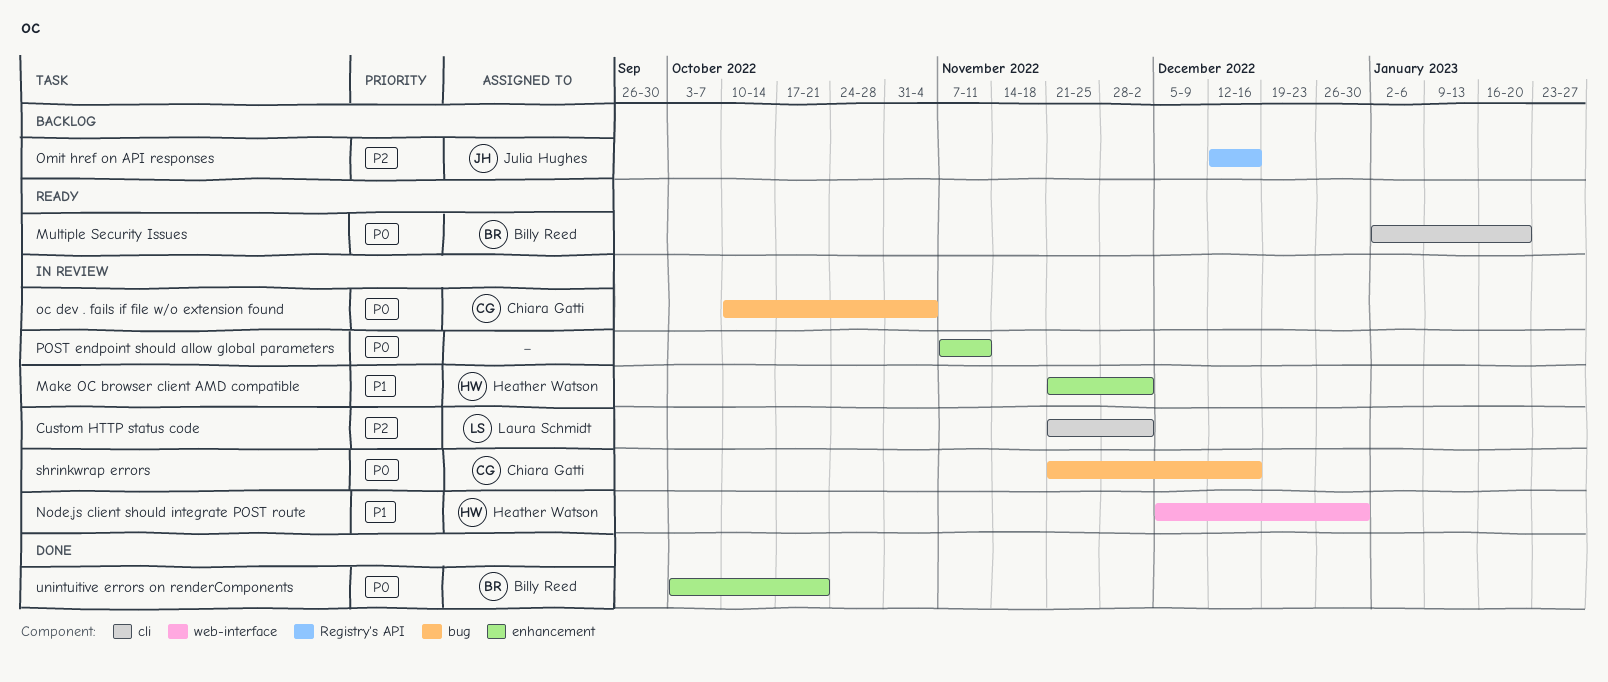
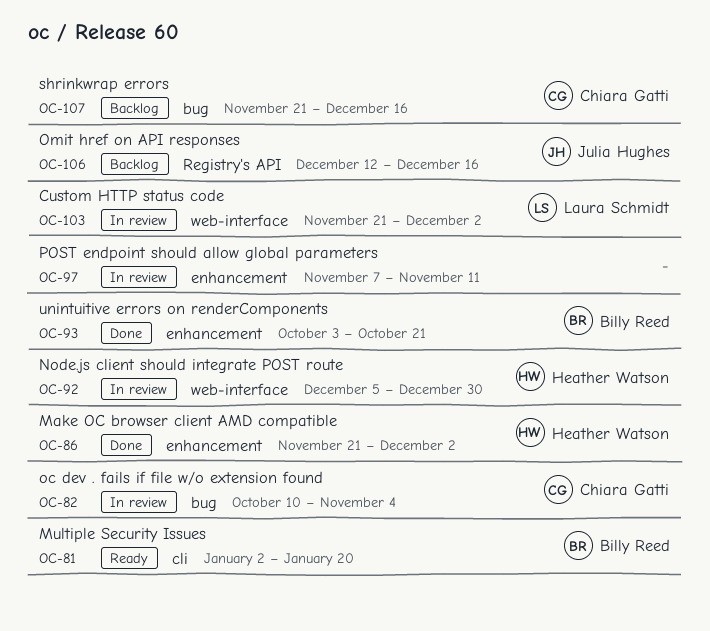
Custom HTTP status code, label: cli -> web-interface
Make OC browser client AMD compatible, status: In review -> Done
shrinkwrap errors, status: In review -> Backlog

